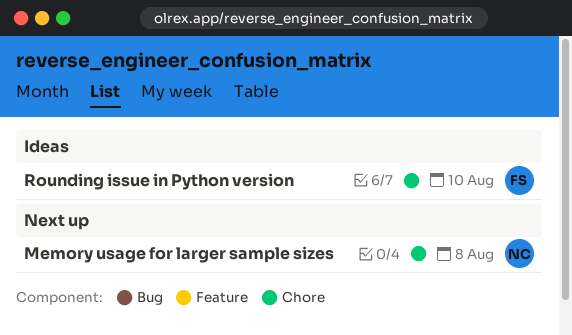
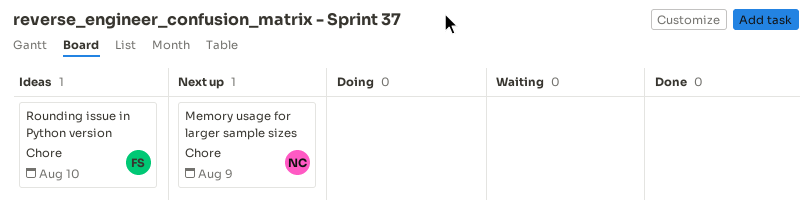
Memory usage for larger sample sizes, due: Aug 8 -> Aug 9

